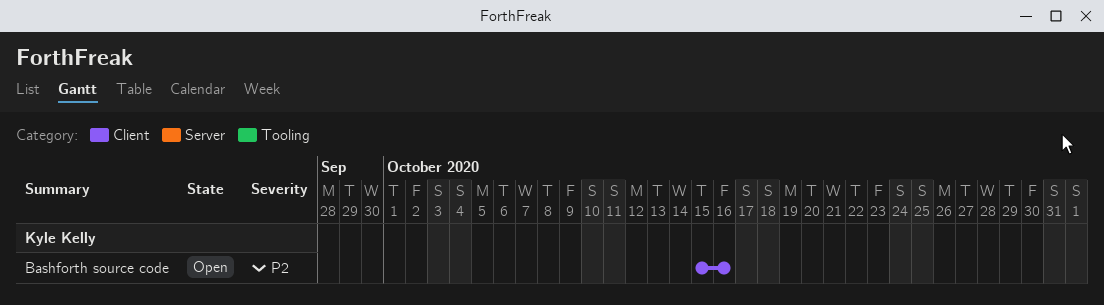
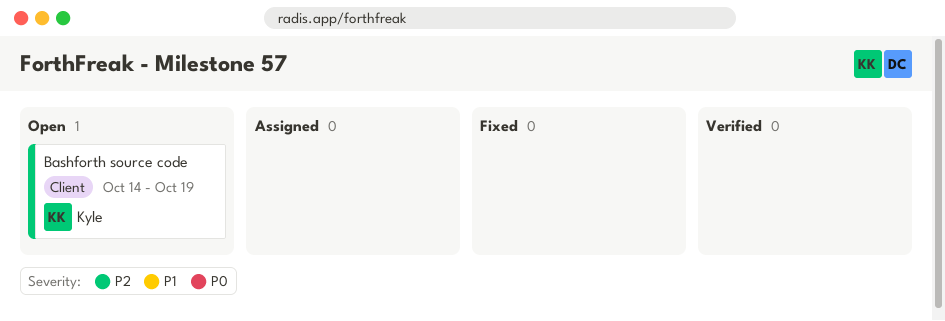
Bashforth source code, start: Oct 15 -> Oct 14
Bashforth source code, due: Oct 16 -> Oct 19

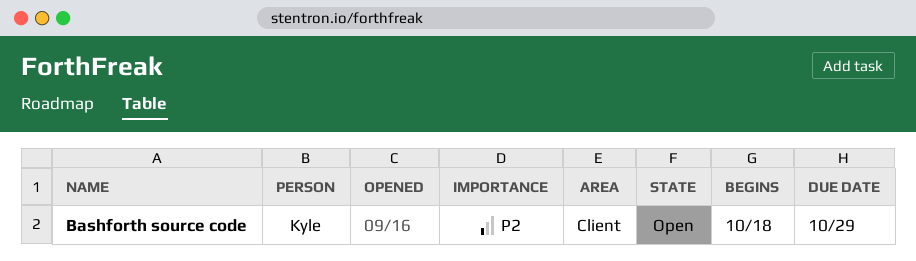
Bashforth source code, start: Oct 14 -> Oct 18
Bashforth source code, due: Oct 19 -> Oct 29

